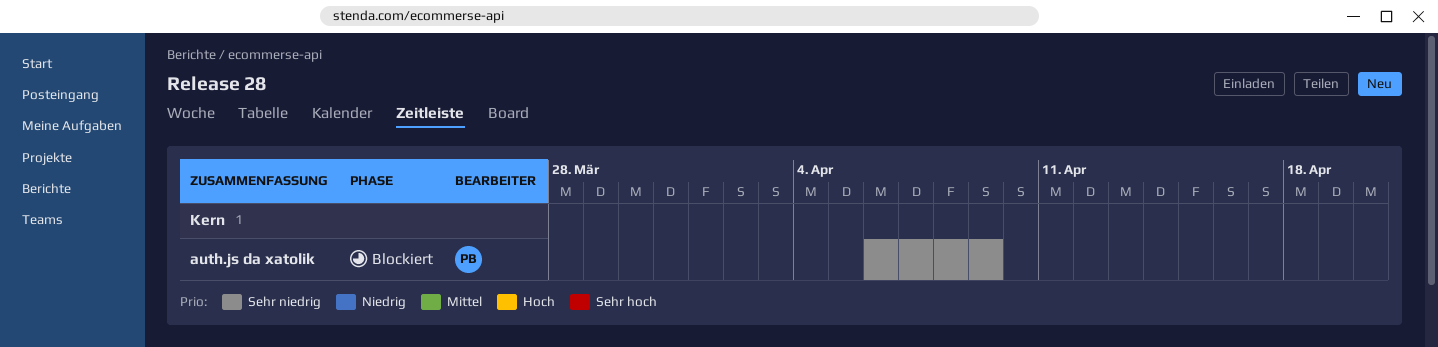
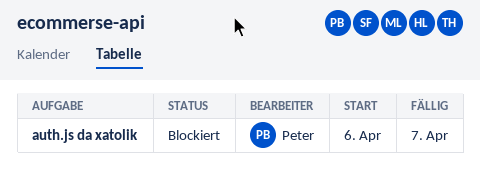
auth.js da xatolik, due: Apr 9 -> Apr 7

